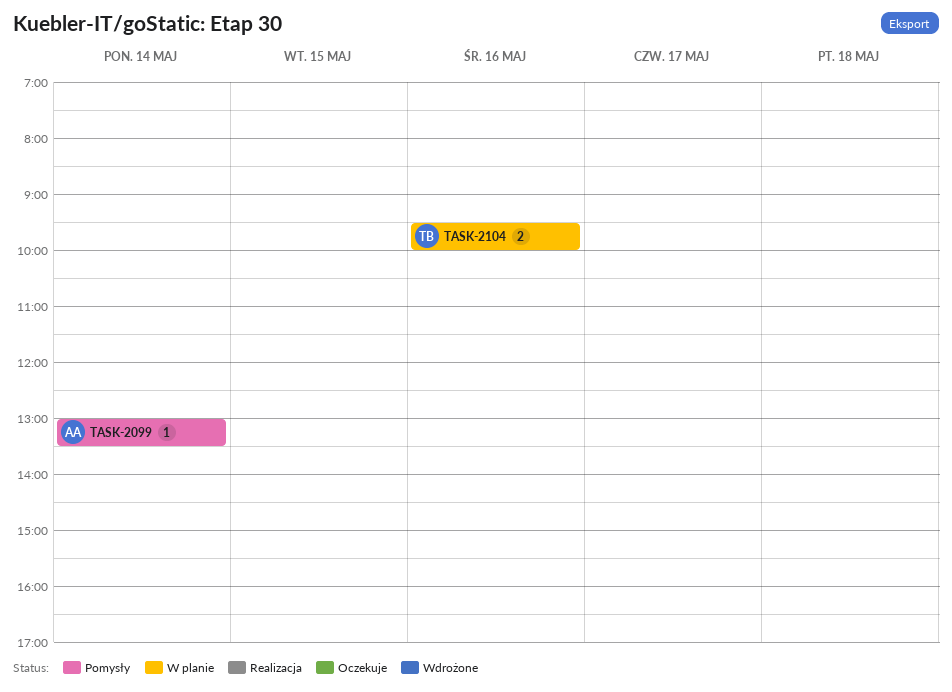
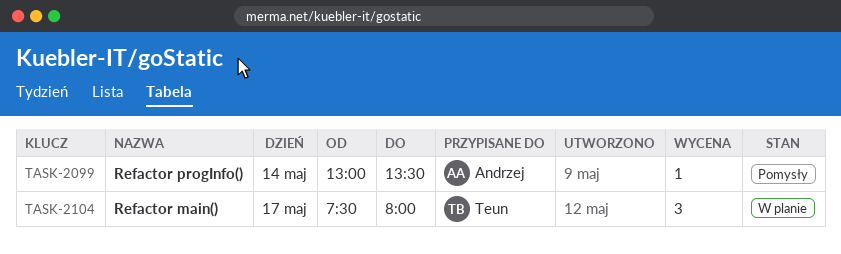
TASK-2104, estimate: 2 -> 3
TASK-2104, day: May 16 -> May 17
TASK-2104, begins: 09:30 -> 07:30
TASK-2104, ends: 10:00 -> 08:00

